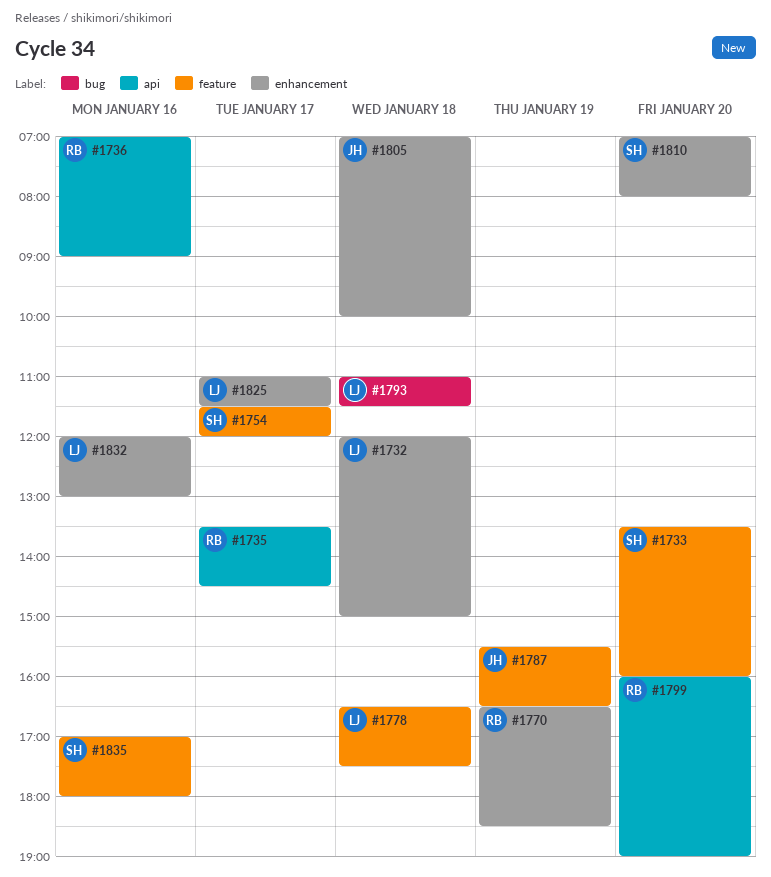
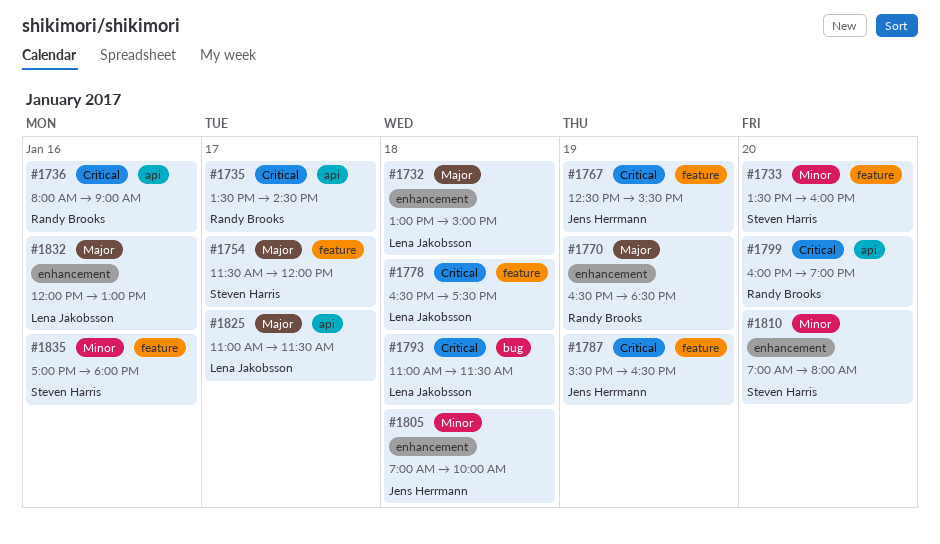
#1732, begins: 12:00 -> 13:00
#1736, begins: 07:00 -> 08:00
#1767: none -> present
#1825, label: enhancement -> api

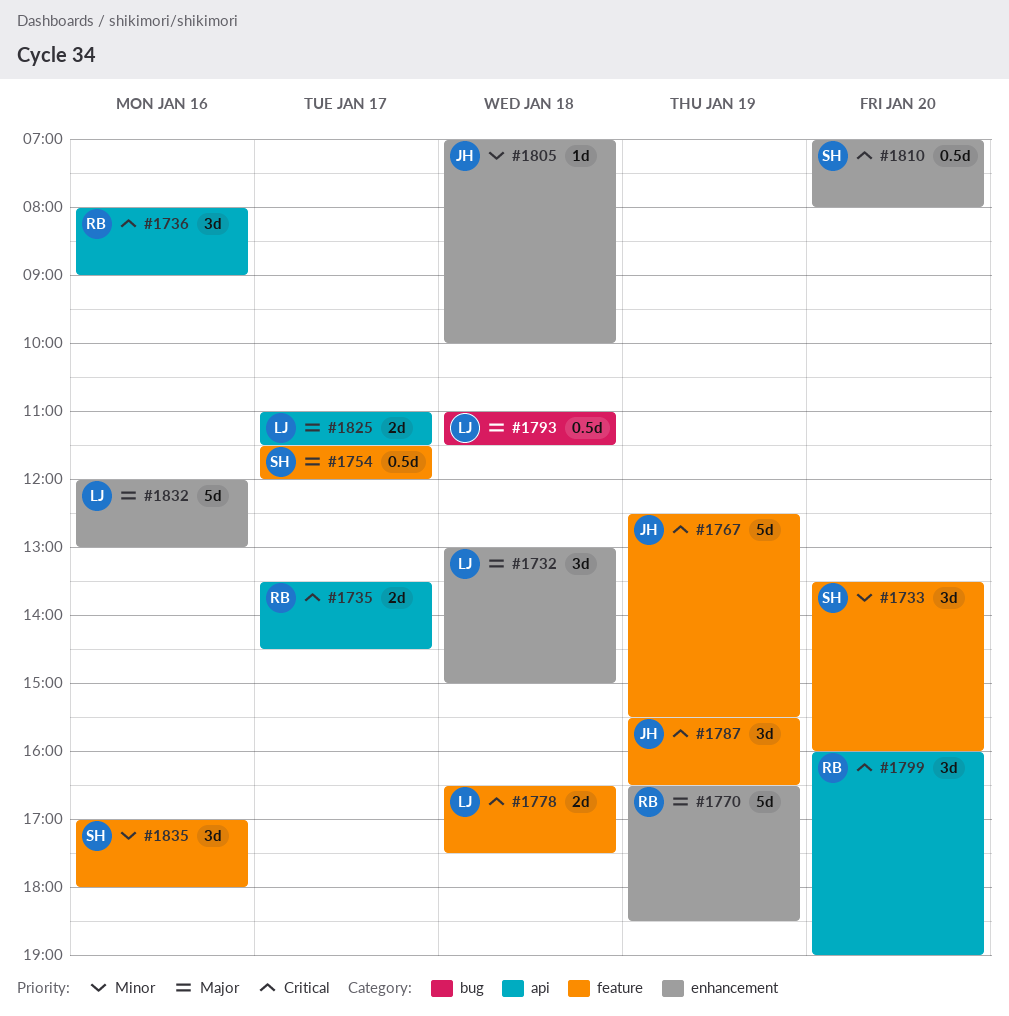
#1793, priority: Critical -> Major
#1810, priority: Minor -> Critical

